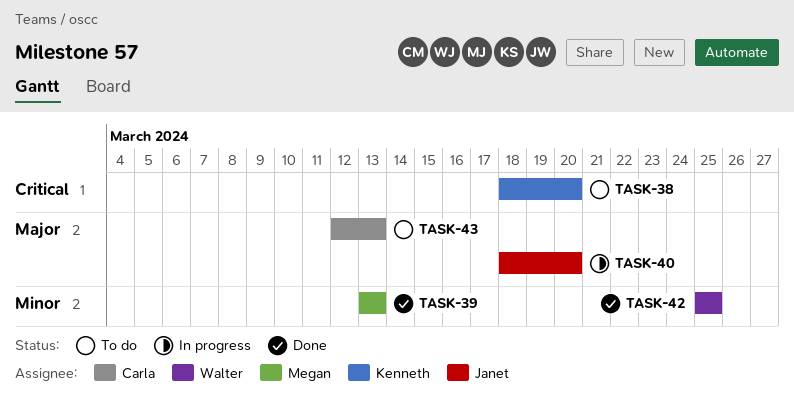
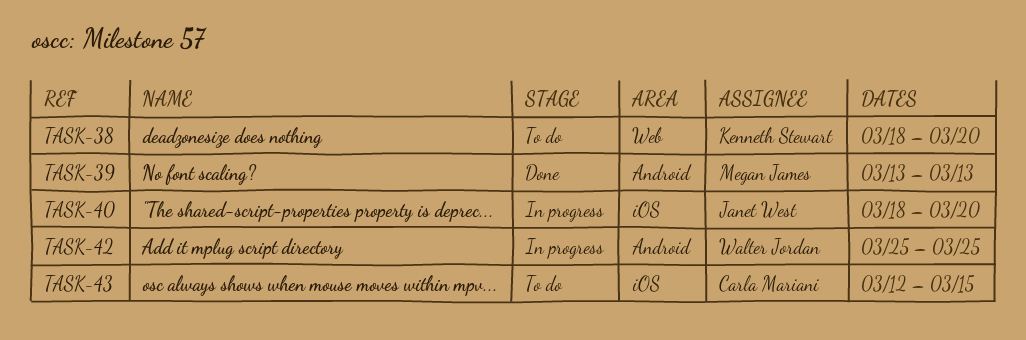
TASK-42, status: Done -> In progress
TASK-43, due: Mar 13 -> Mar 15

